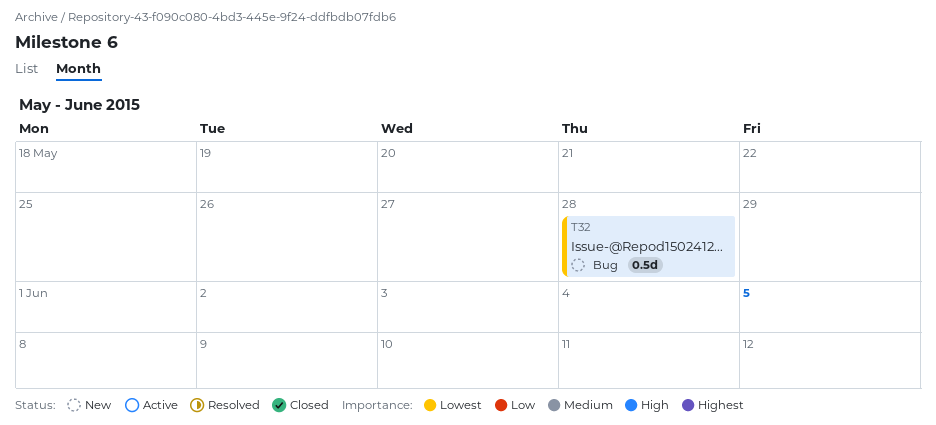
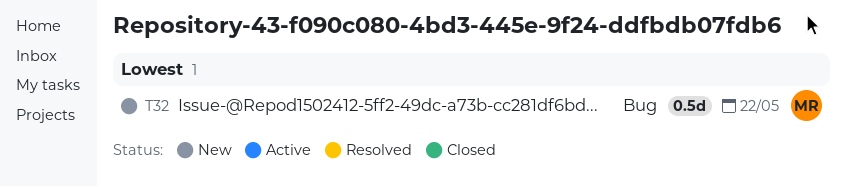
T32, due: May 28 -> May 22

